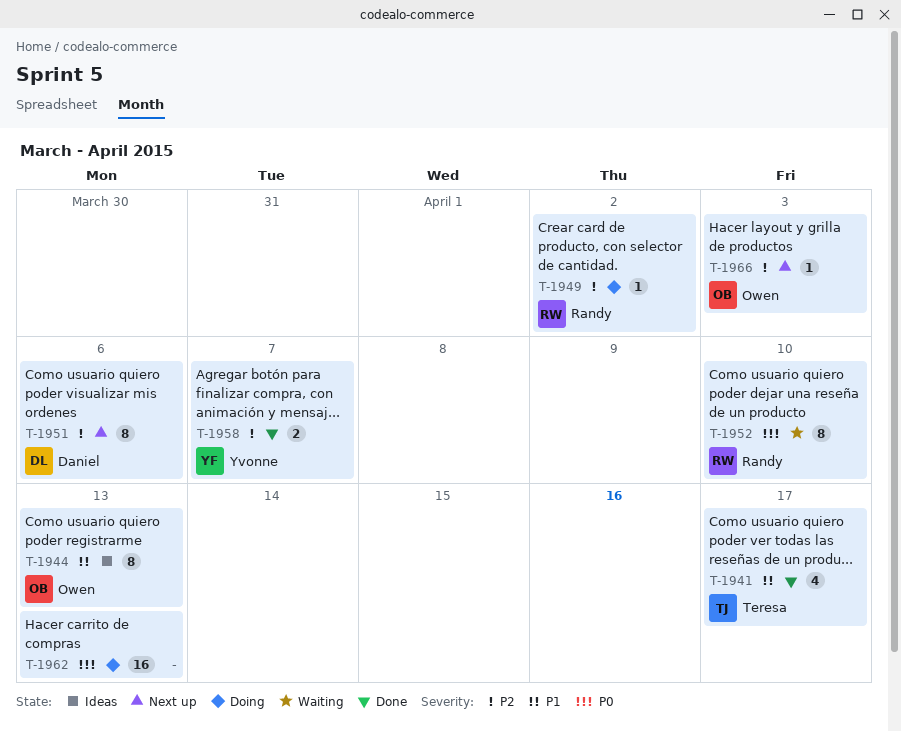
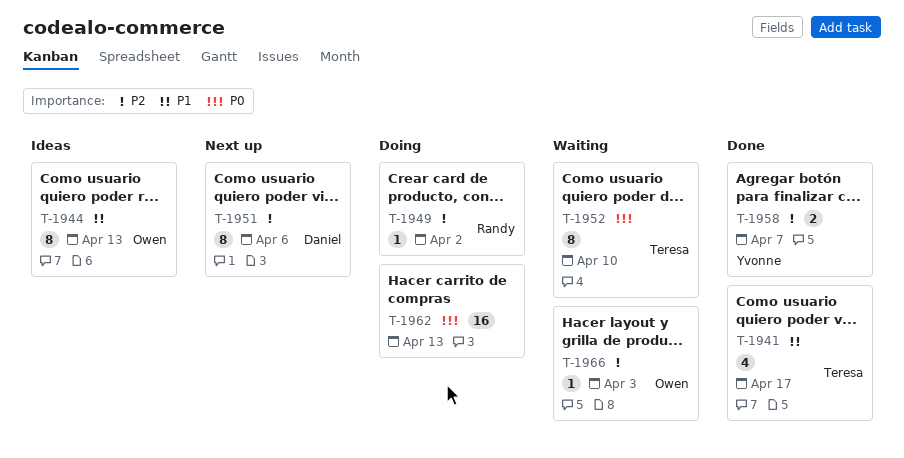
T-1952, owner: Randy -> Teresa
T-1966, status: Next up -> Waiting

